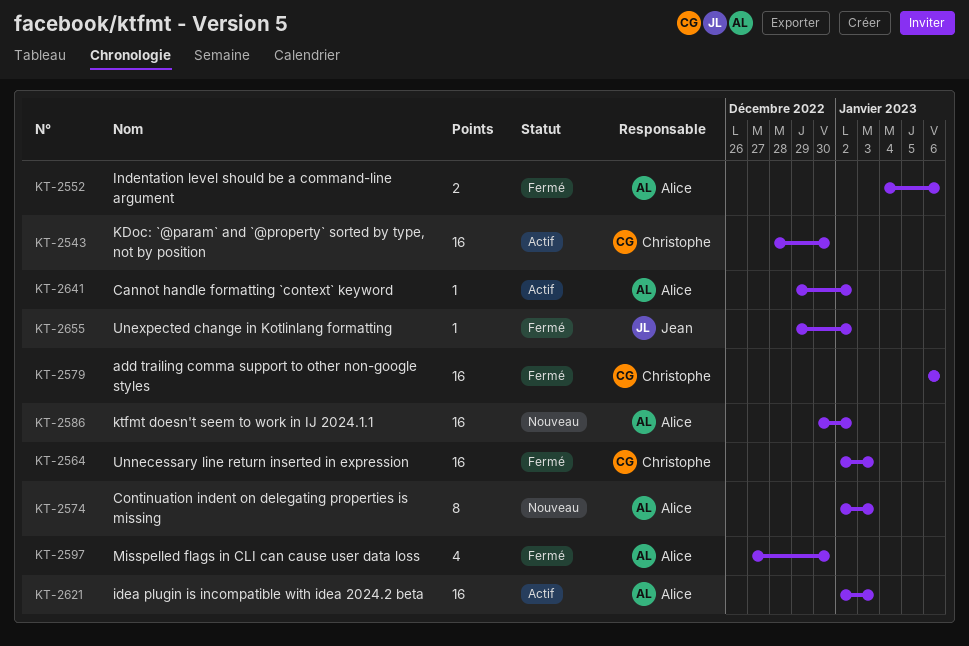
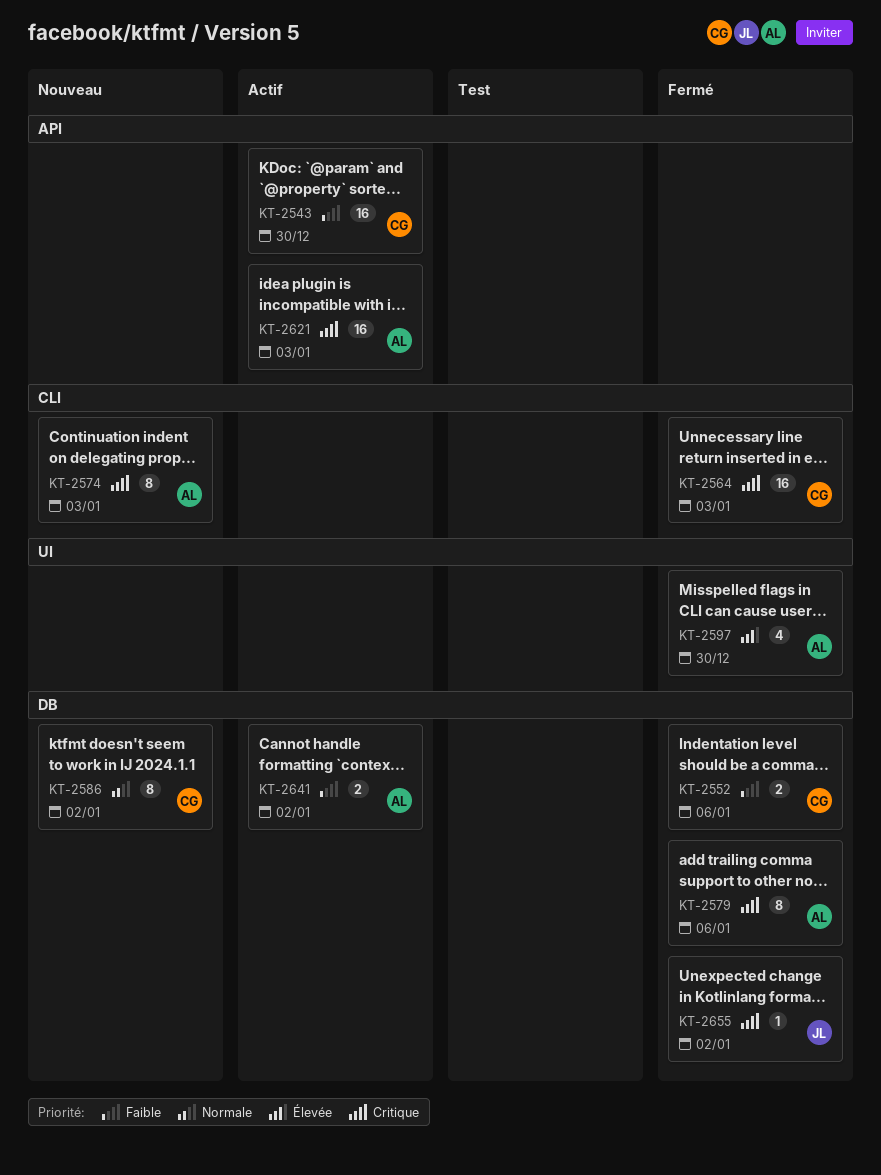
KT-2552, owner: Alice -> Christophe
KT-2579, owner: Christophe -> Alice
KT-2579, estimate: 16 -> 8
KT-2586, owner: Alice -> Christophe
KT-2586, estimate: 16 -> 8
KT-2641, estimate: 1 -> 2

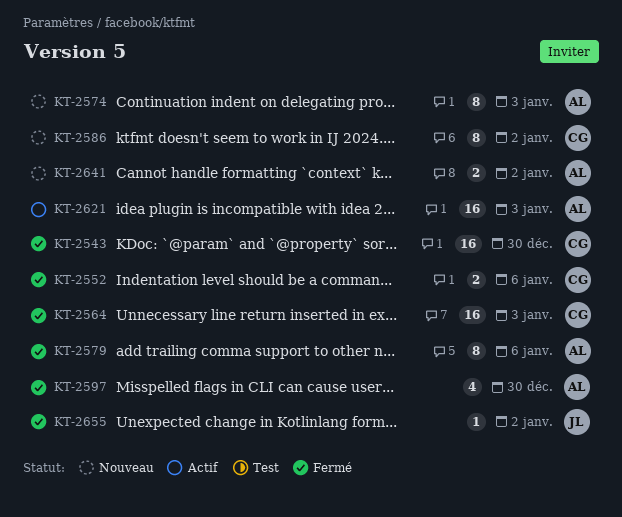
KT-2543, status: Actif -> Fermé
KT-2641, status: Actif -> Nouveau

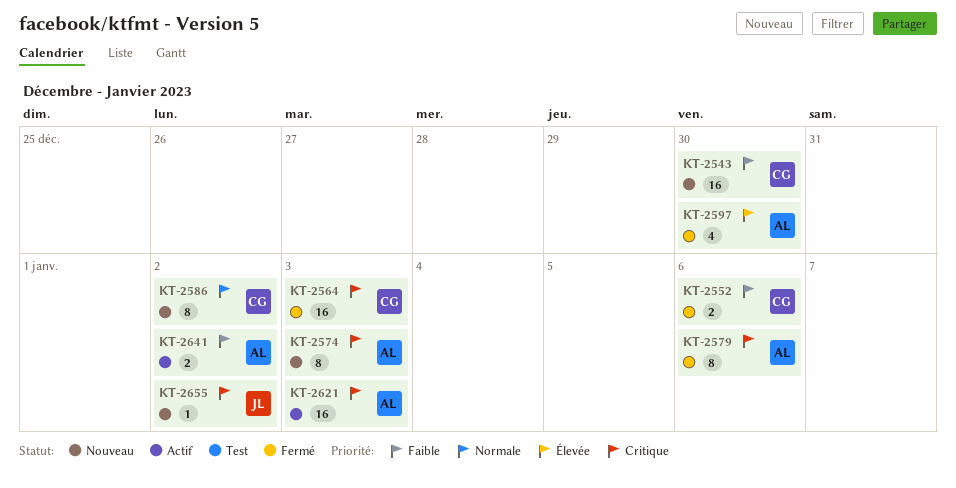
KT-2543, status: Fermé -> Nouveau
KT-2641, status: Nouveau -> Actif
KT-2655, status: Fermé -> Nouveau

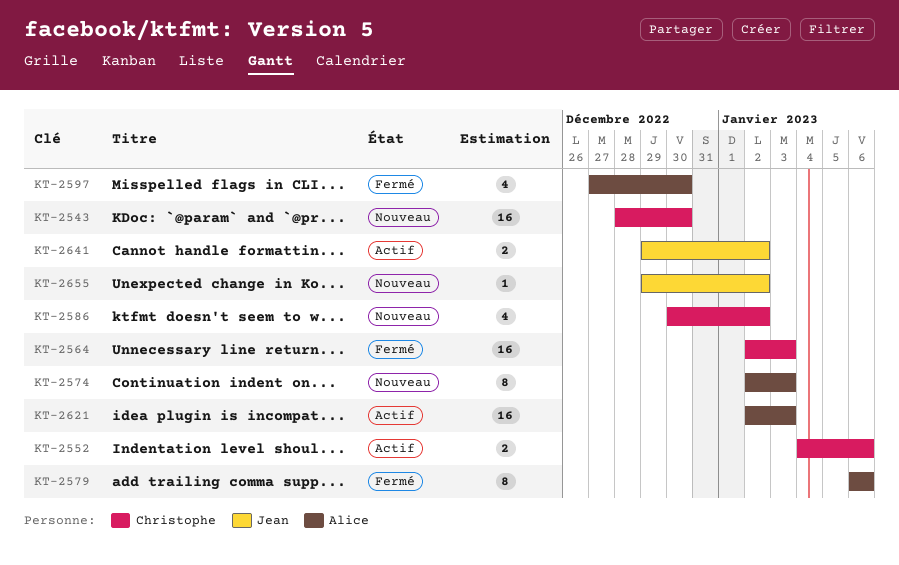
KT-2552, status: Fermé -> Actif
KT-2586, estimate: 8 -> 4
KT-2641, owner: Alice -> Jean

